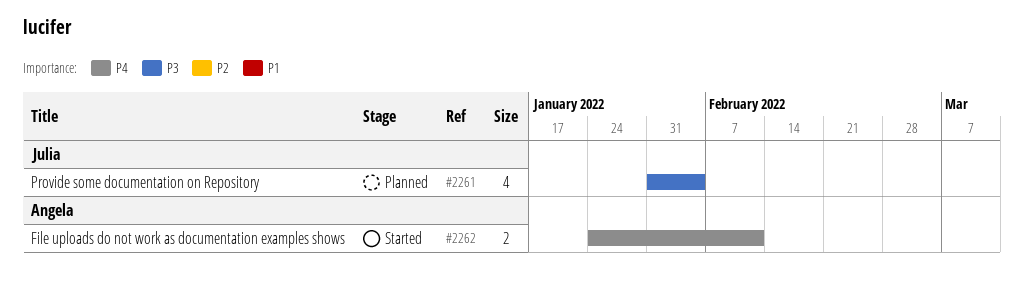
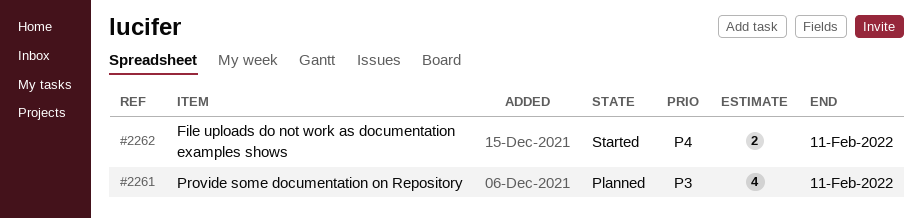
#2261, due: Feb 4 -> Feb 11

